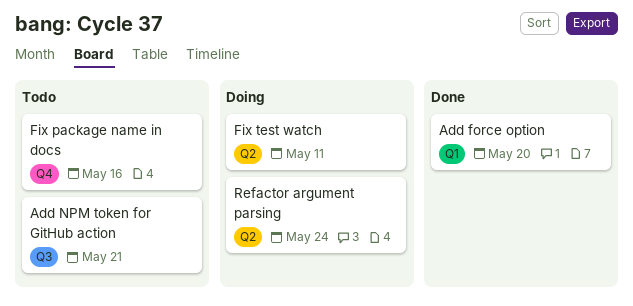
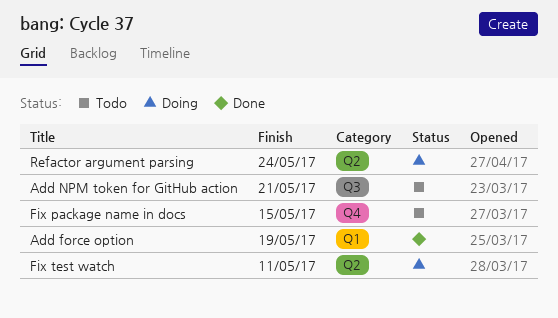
Add force option, due: May 20 -> May 19
Fix package name in docs, due: May 16 -> May 15

